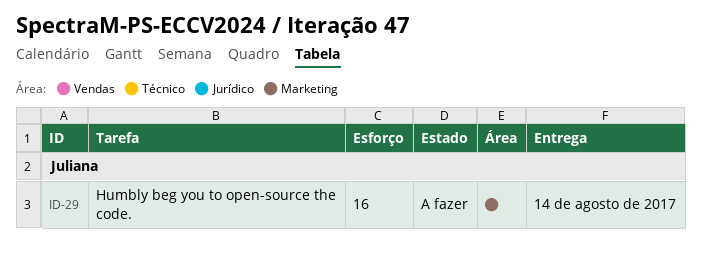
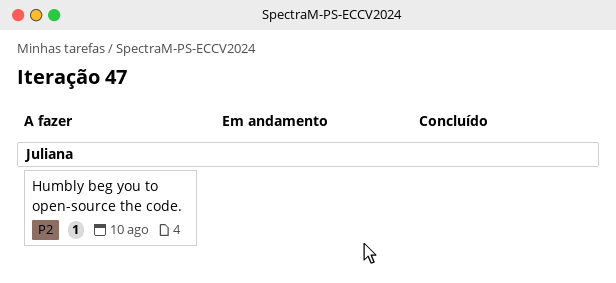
Humbly beg you to open-source the code., estimate: 16 -> 1
Humbly beg you to open-source the code., due: Aug 14 -> Aug 10

